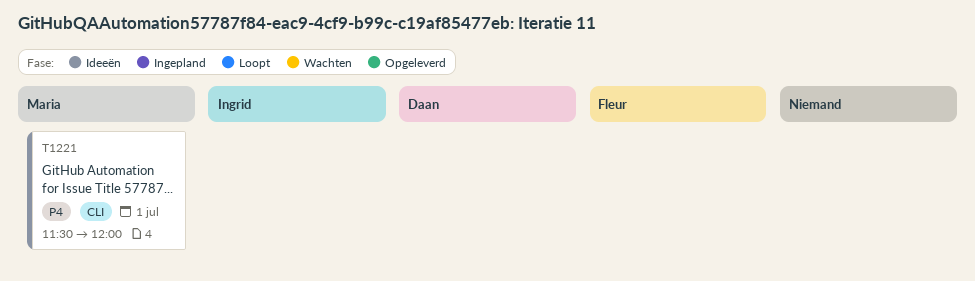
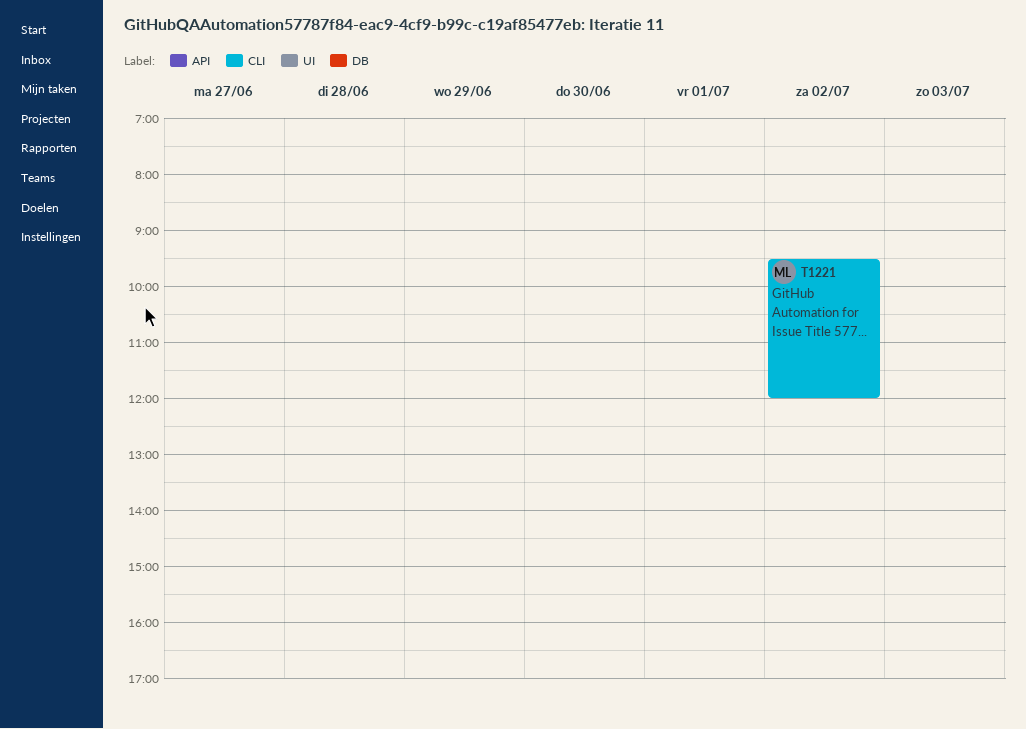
T1221, day: Jul 1 -> Jul 2
T1221, begins: 11:30 -> 09:30

